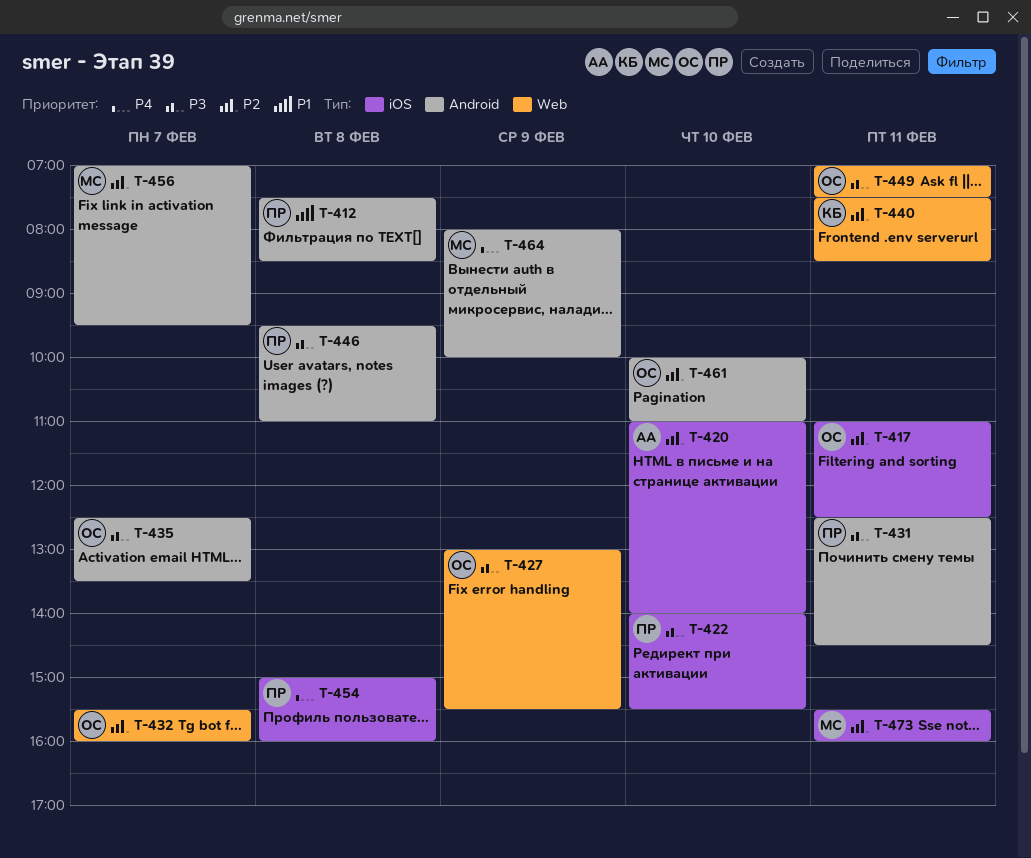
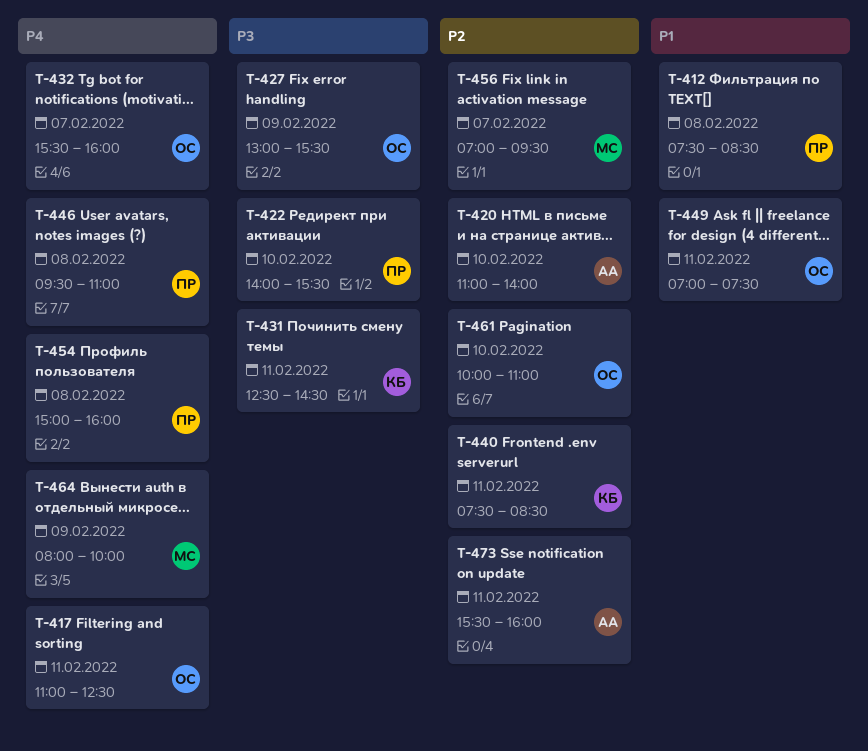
T-417, priority: P2 -> P4
T-431, owner: ПР -> КБ
T-432, priority: P2 -> P4
T-435: present -> none
T-446, priority: P3 -> P4
T-449, priority: P3 -> P1
T-473, owner: МС -> АА

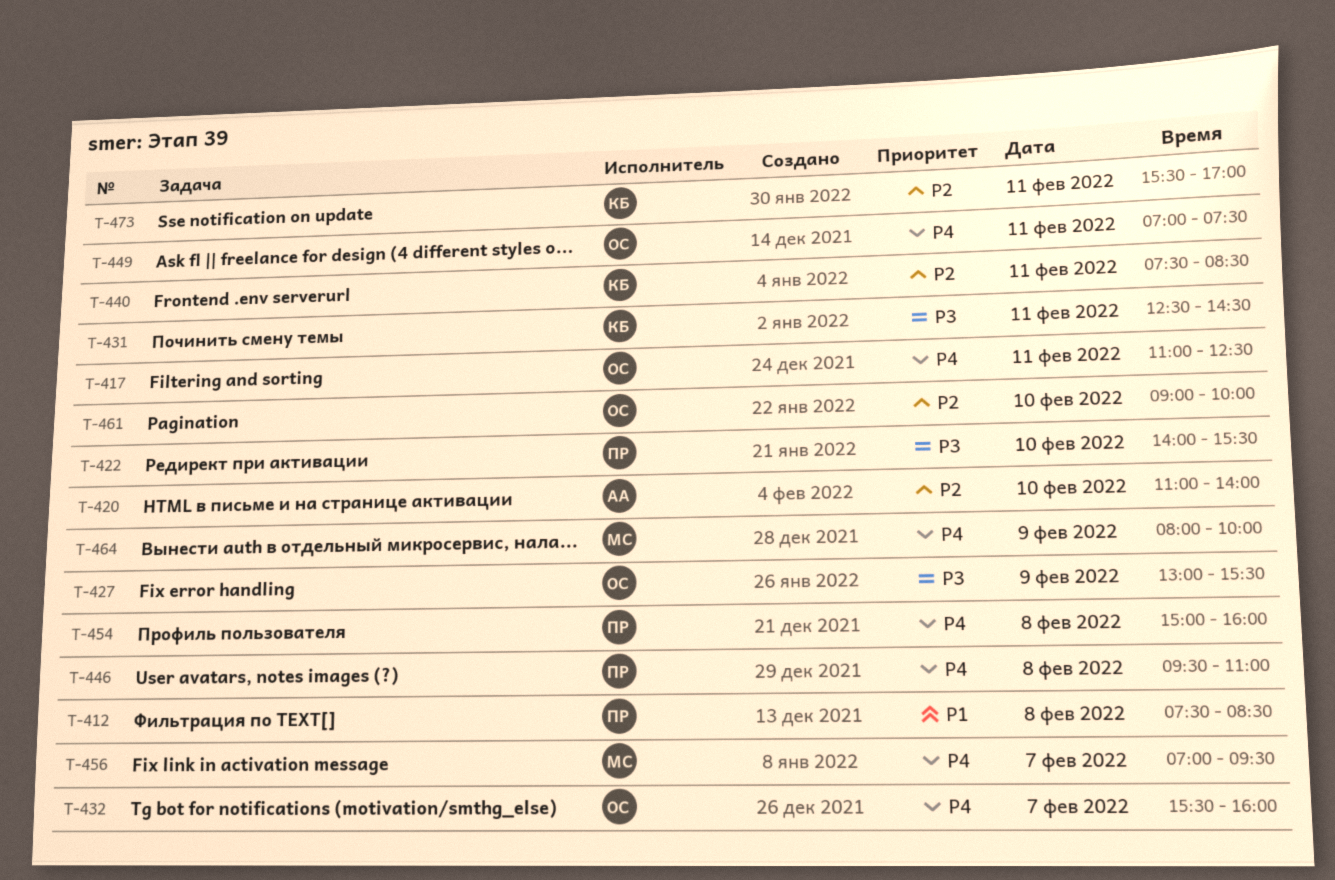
T-449, priority: P1 -> P4
T-456, priority: P2 -> P4
T-461, begins: 10:00 -> 09:00
T-461, ends: 11:00 -> 10:00
T-473, owner: АА -> КБ
T-473, ends: 16:00 -> 17:00

